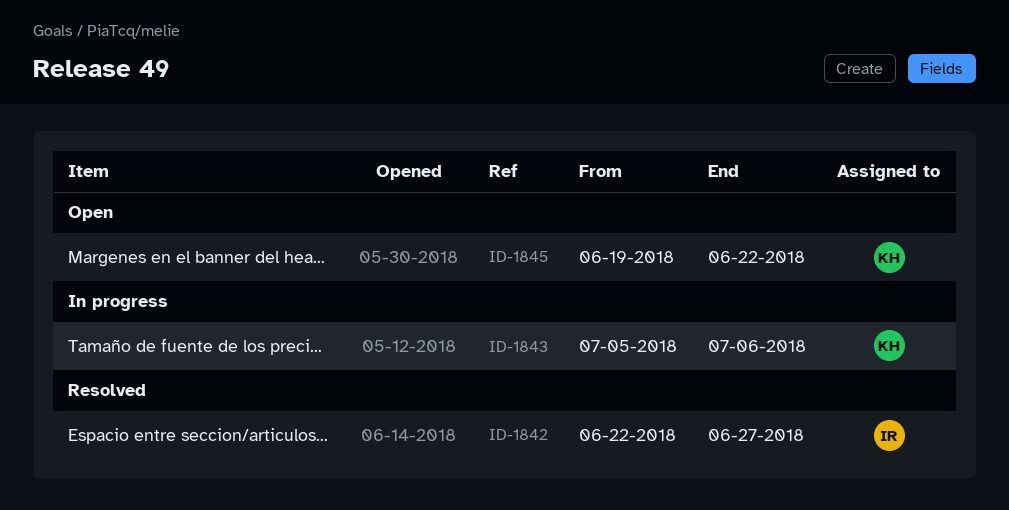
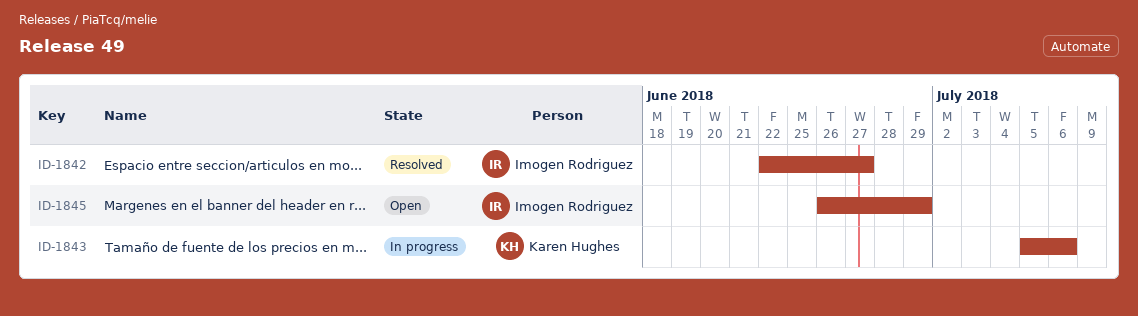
ID-1845, owner: Karen Hughes -> Imogen Rodriguez
ID-1845, start: Jun 19 -> Jun 26
ID-1845, due: Jun 22 -> Jun 29

